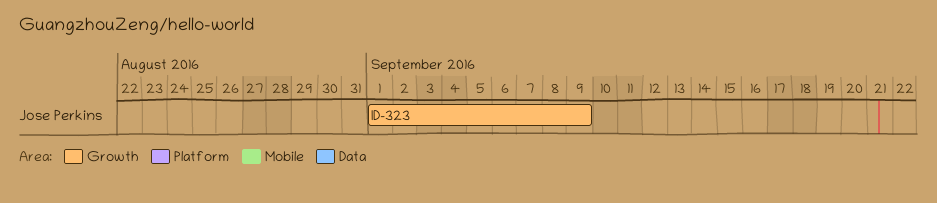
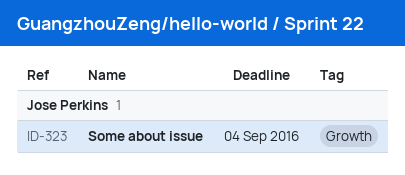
ID-323, due: Sep 9 -> Sep 4

